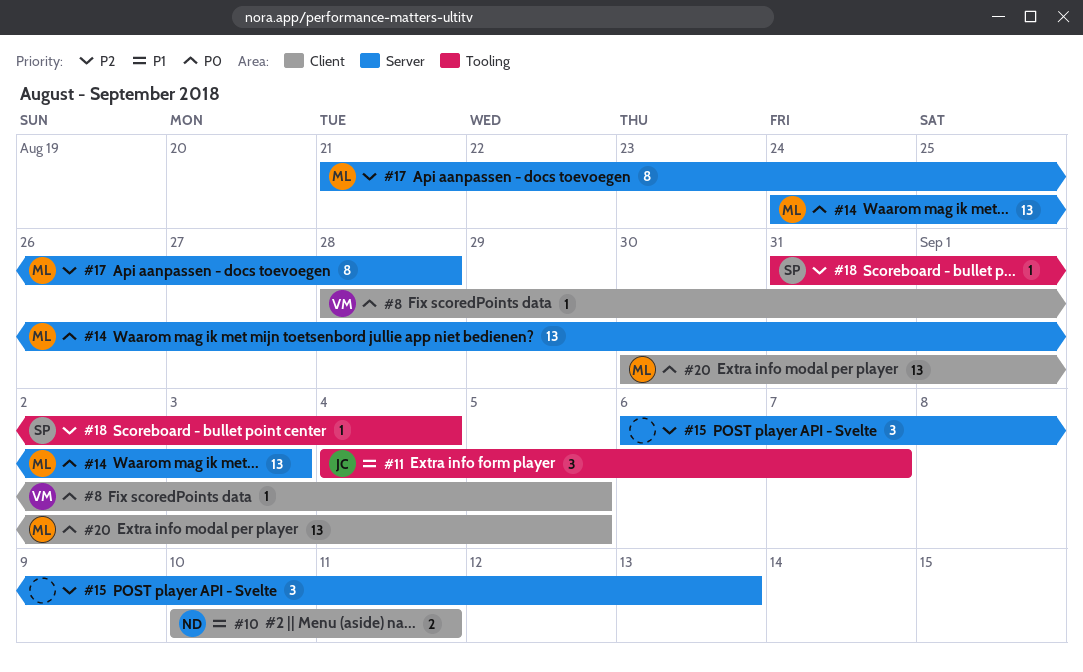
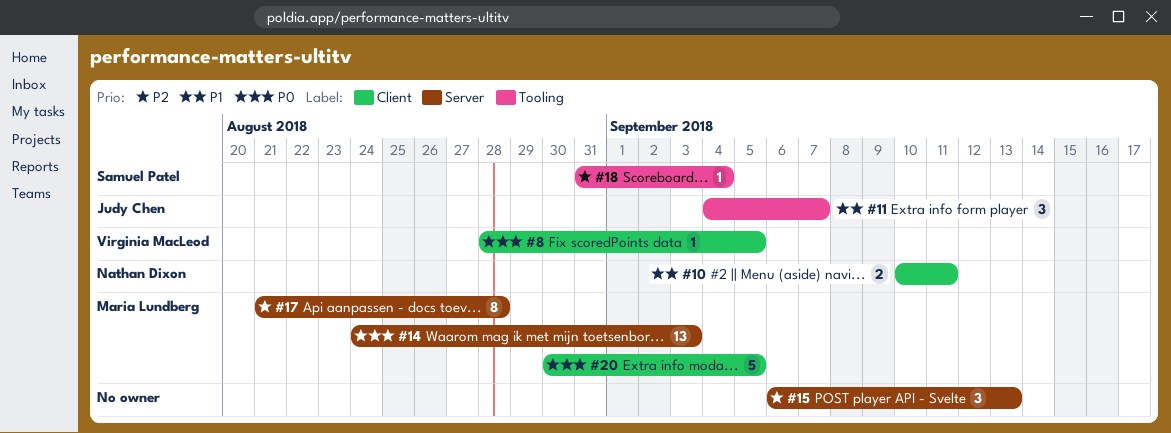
#20, estimate: 13 -> 5

